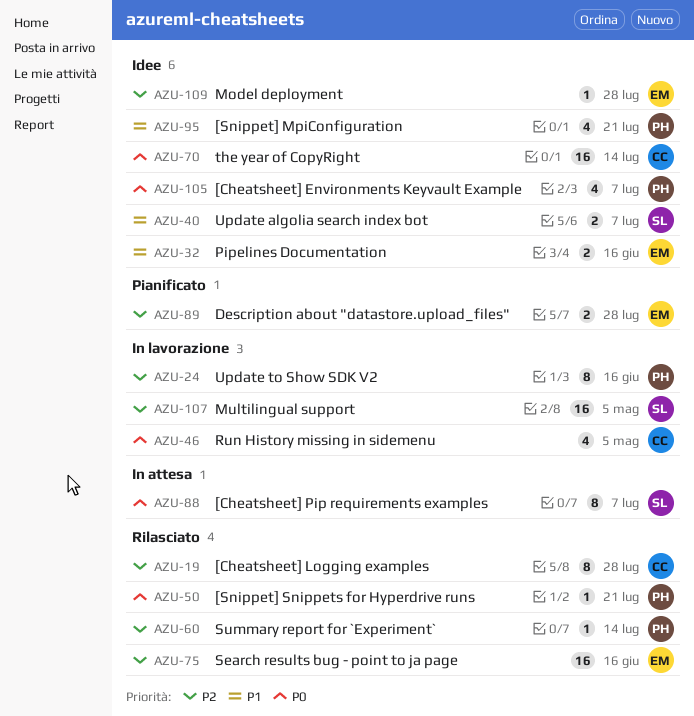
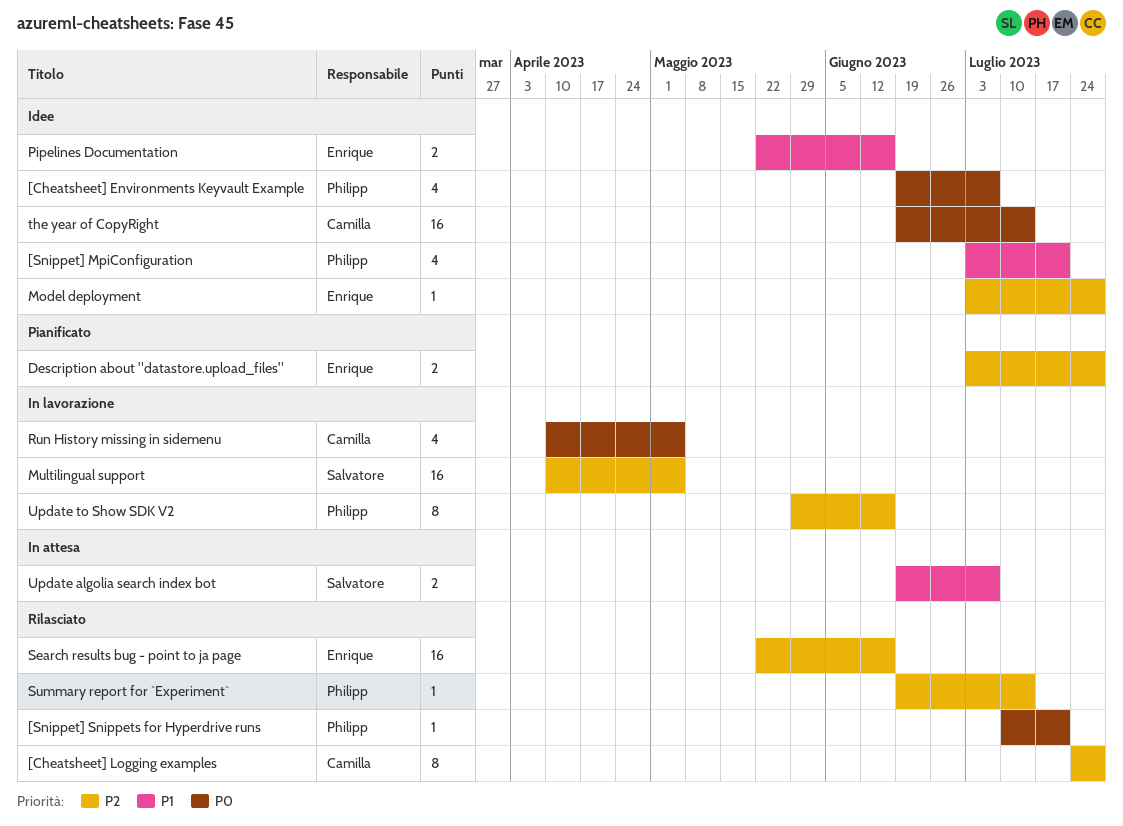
[Cheatsheet] Pip requirements examples: present -> none
Update algolia search index bot, status: Idee -> In attesa

